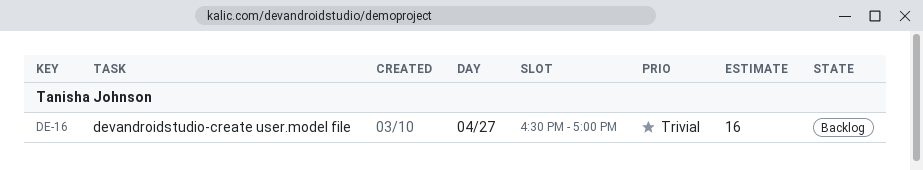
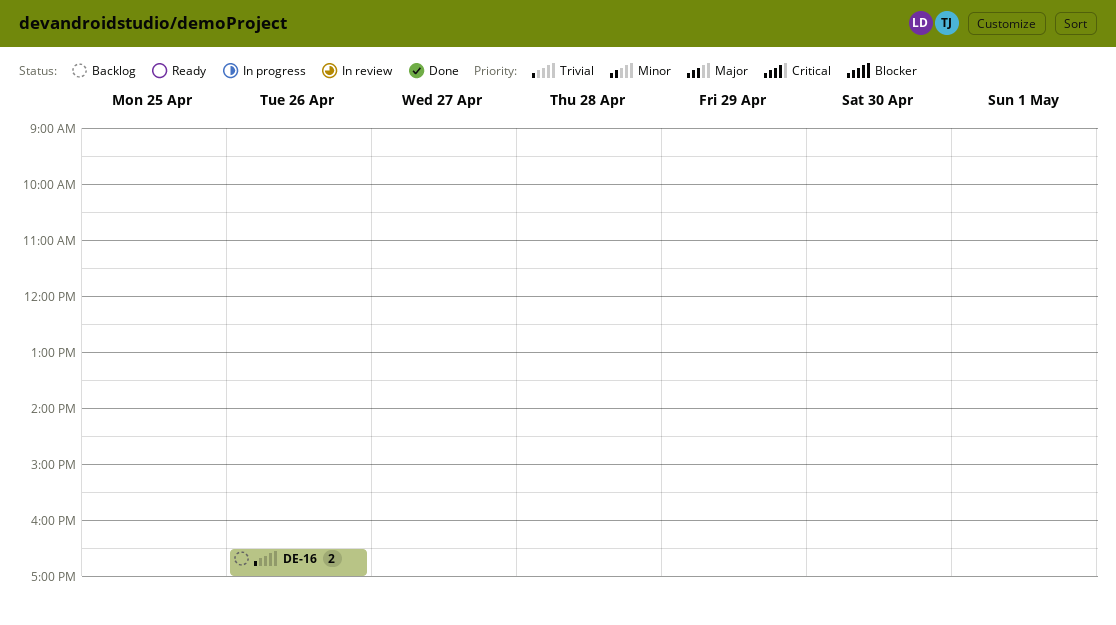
DE-16, estimate: 16 -> 2
DE-16, day: Apr 27 -> Apr 26

